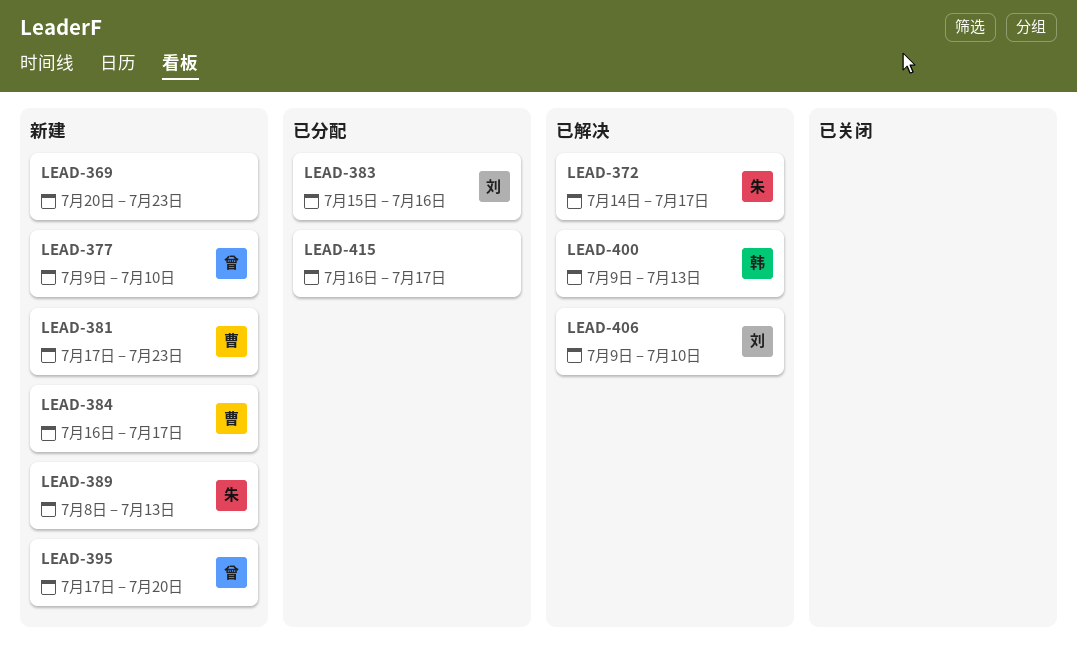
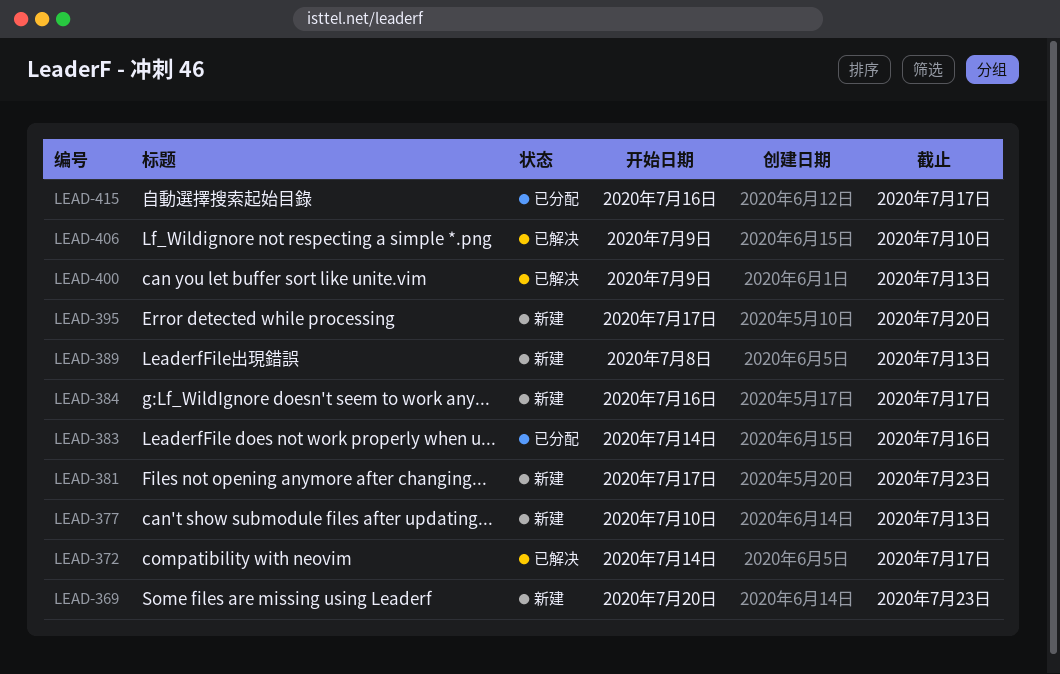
LEAD-377, start: Jul 9 -> Jul 10
LEAD-377, due: Jul 10 -> Jul 13
LEAD-383, start: Jul 15 -> Jul 14

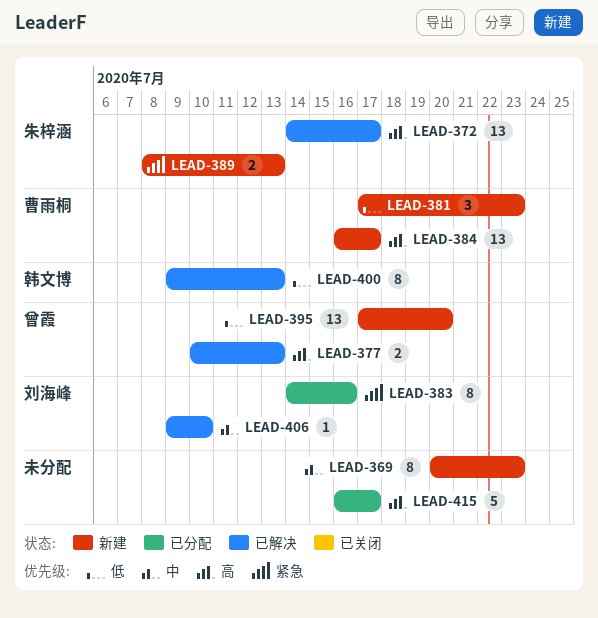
LEAD-377, status: 新建 -> 已解决

